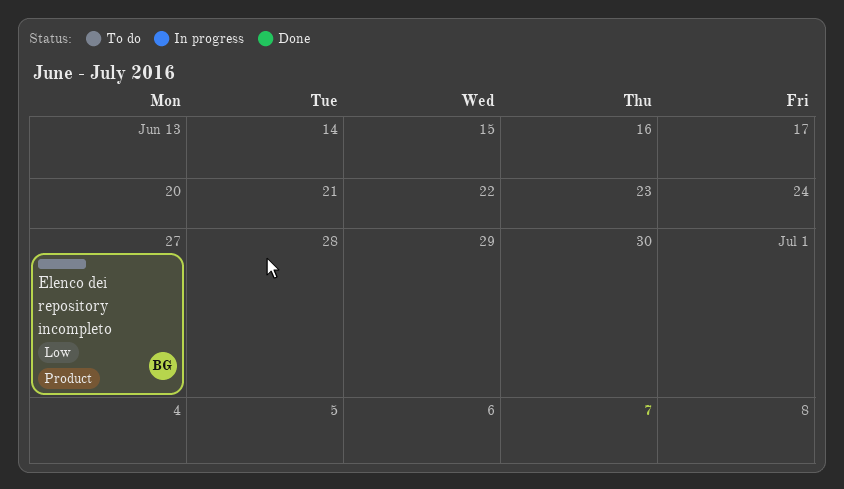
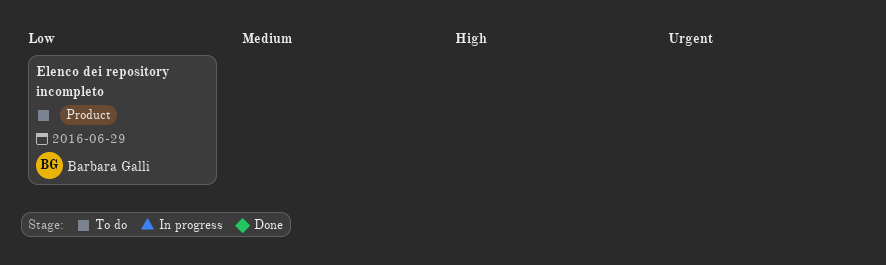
Elenco dei repository incompleto, due: Jun 27 -> Jun 29

